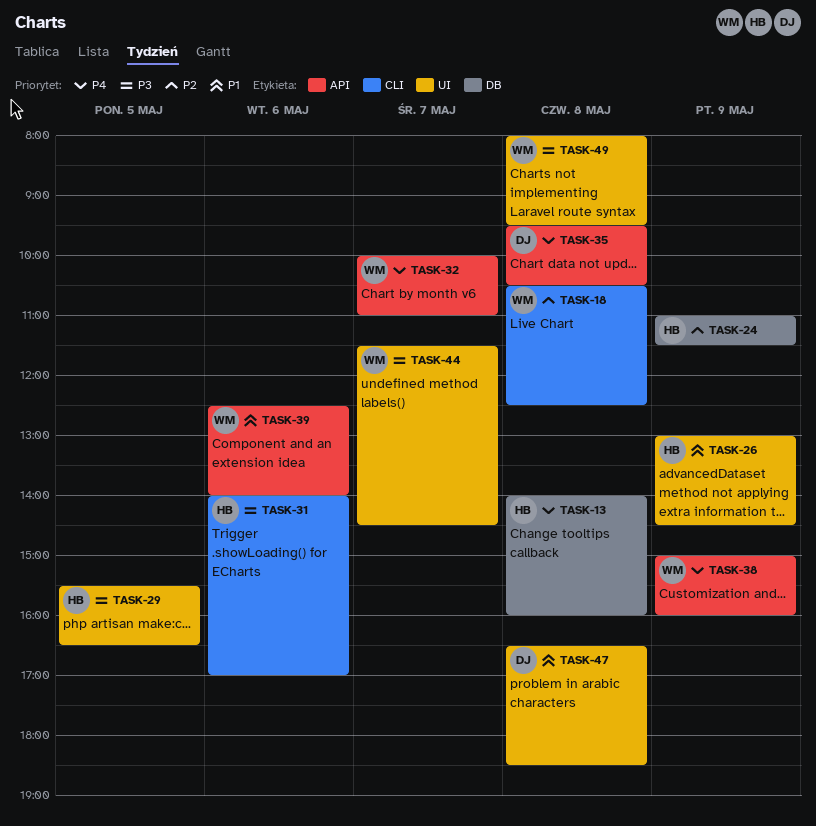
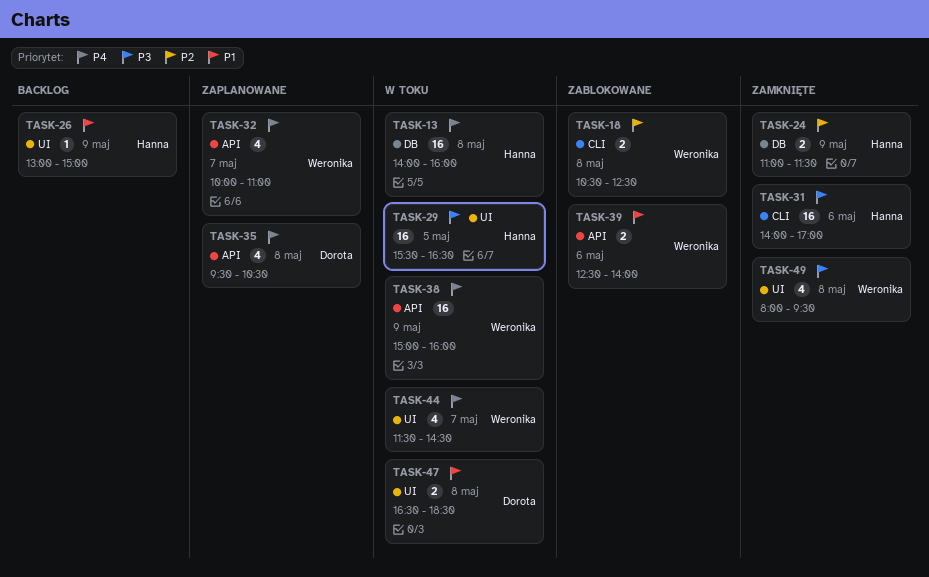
TASK-26, ends: 14:30 -> 15:00
TASK-44, priority: P3 -> P4

